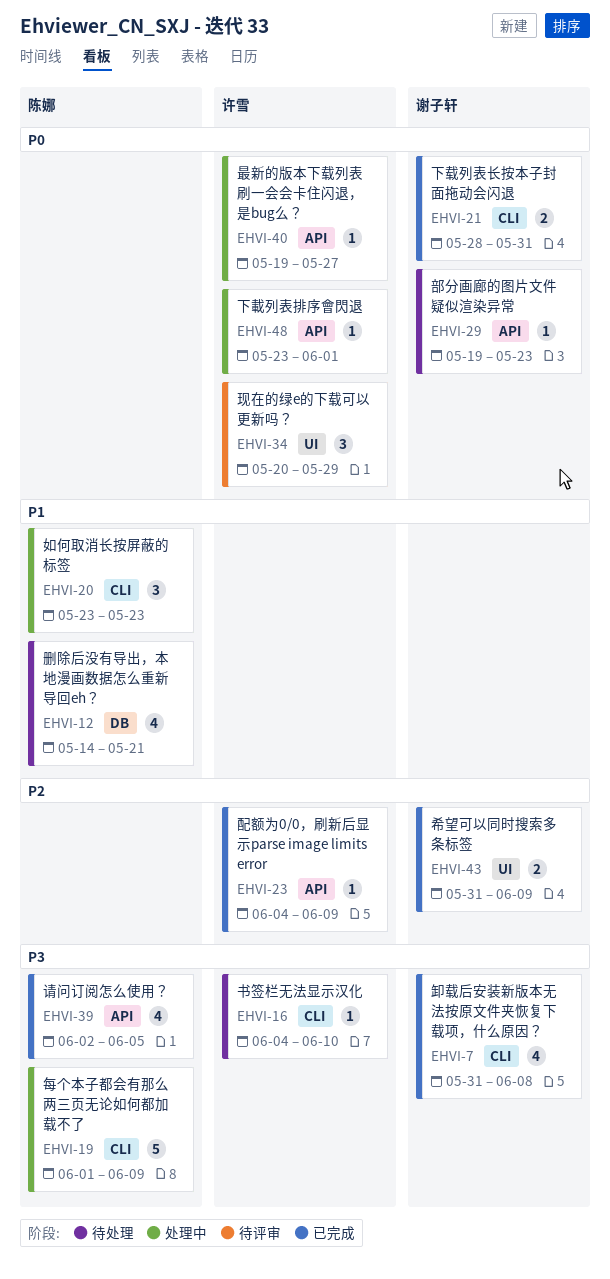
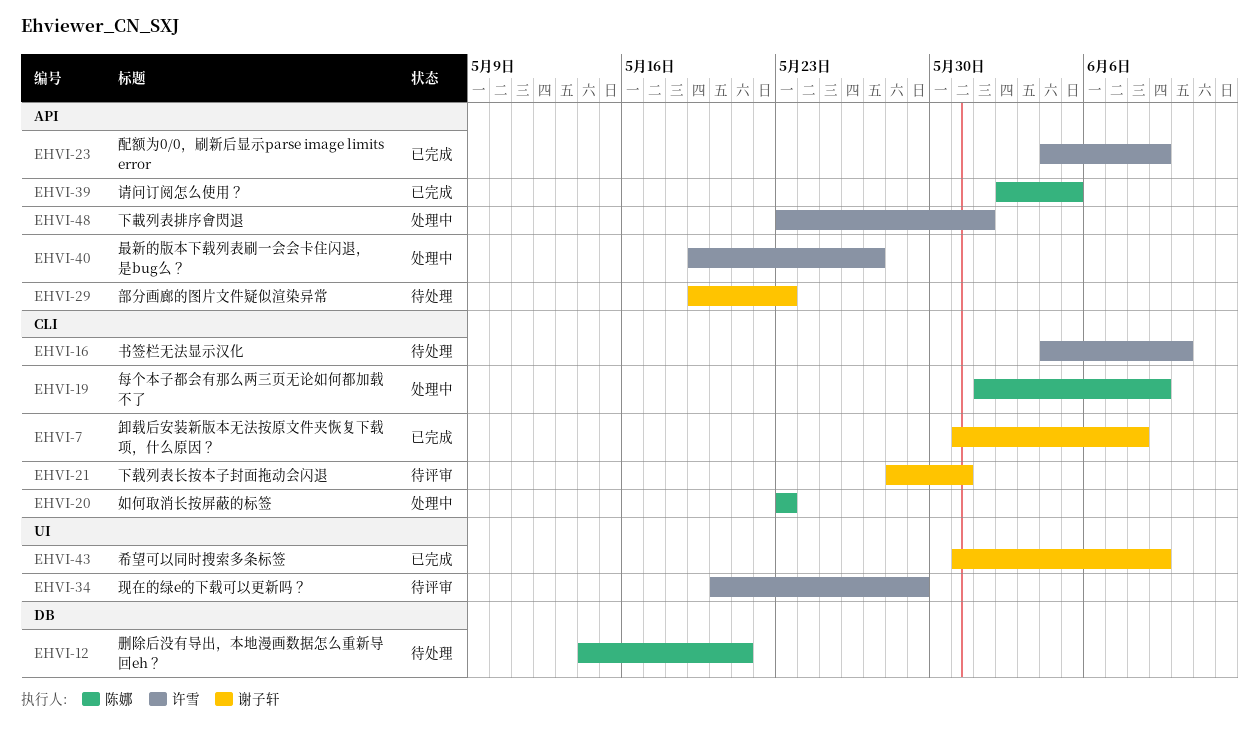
EHVI-21, status: 已完成 -> 待评审

